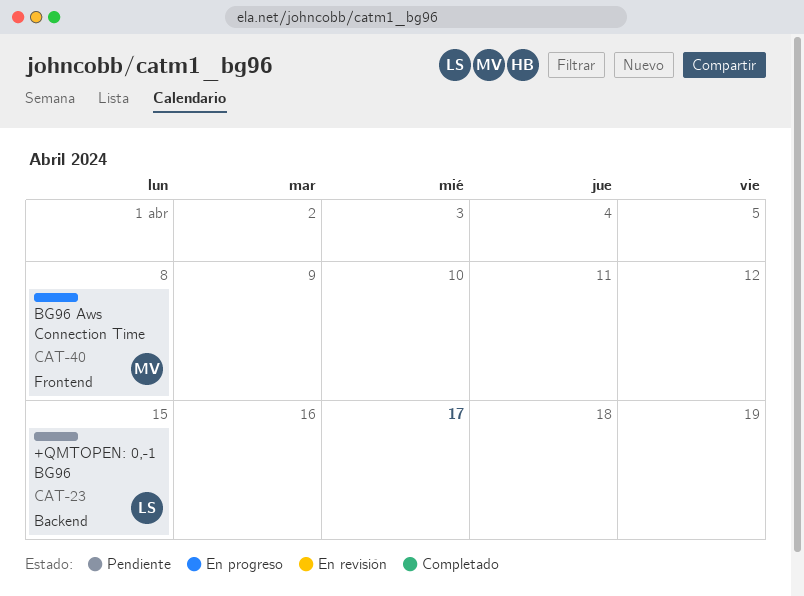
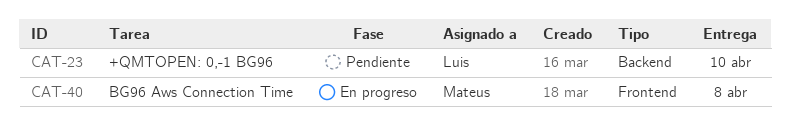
CAT-23, due: Apr 15 -> Apr 10

